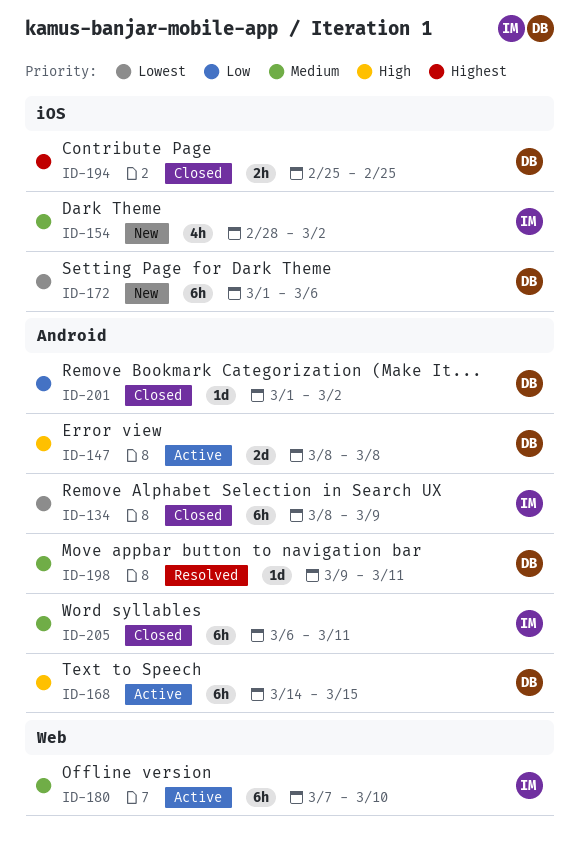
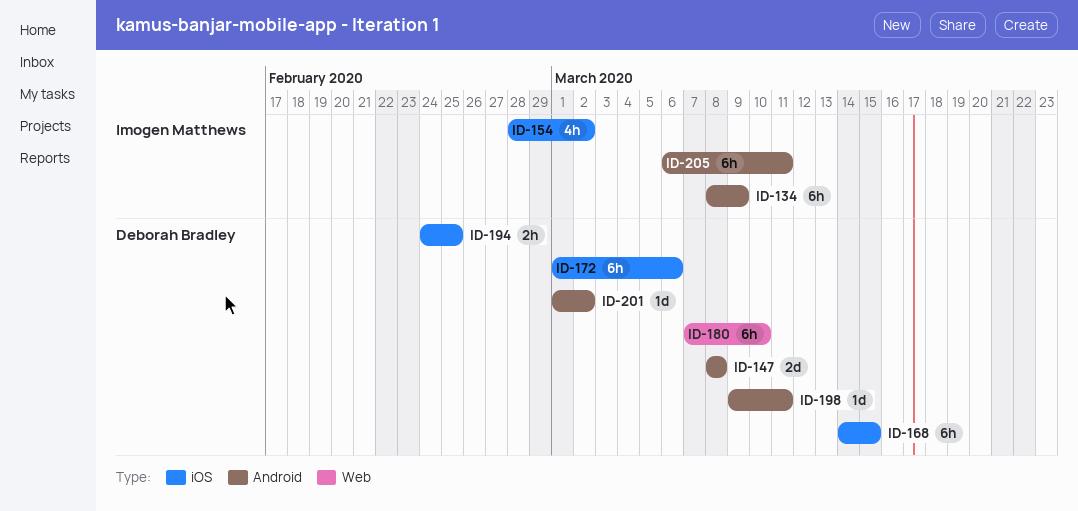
ID-168, label: Android -> iOS
ID-180, owner: Imogen Matthews -> Deborah Bradley
ID-194, start: Feb 25 -> Feb 24

